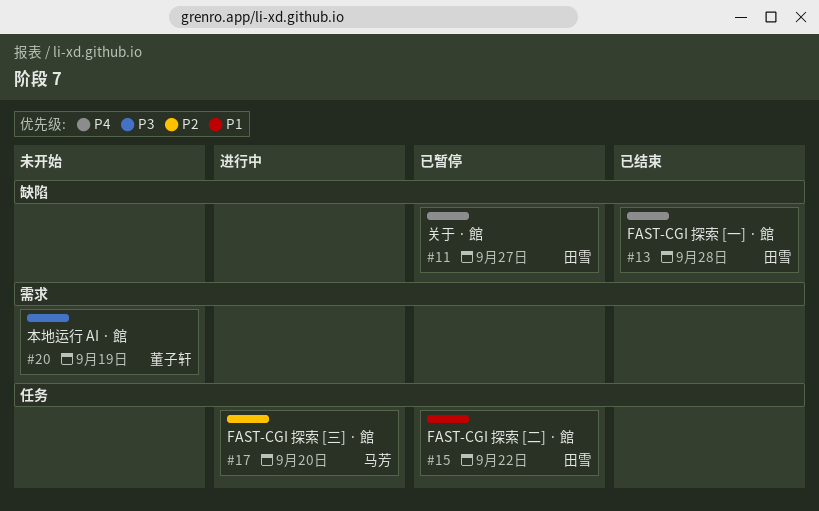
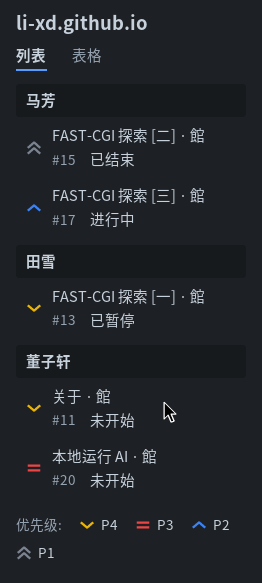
#11, status: 已暂停 -> 未开始
#11, owner: 田雪 -> 董子轩
#13, status: 已结束 -> 已暂停
#15, status: 已暂停 -> 已结束
#15, owner: 田雪 -> 马芳

